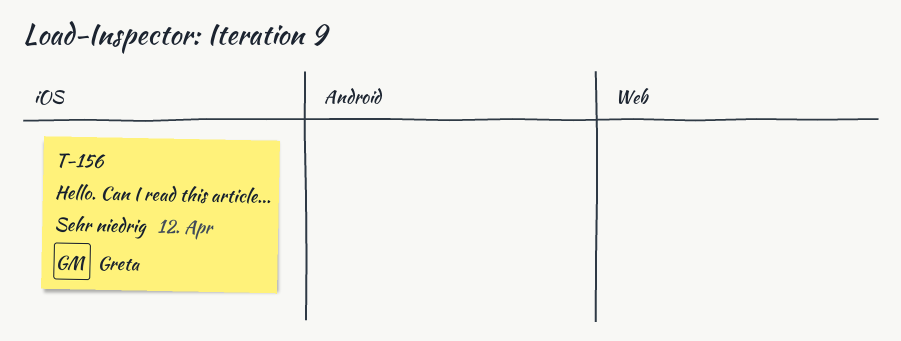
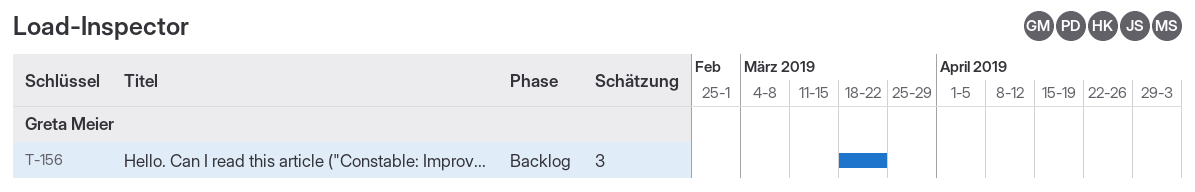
T-156, due: Apr 12 -> Mar 22

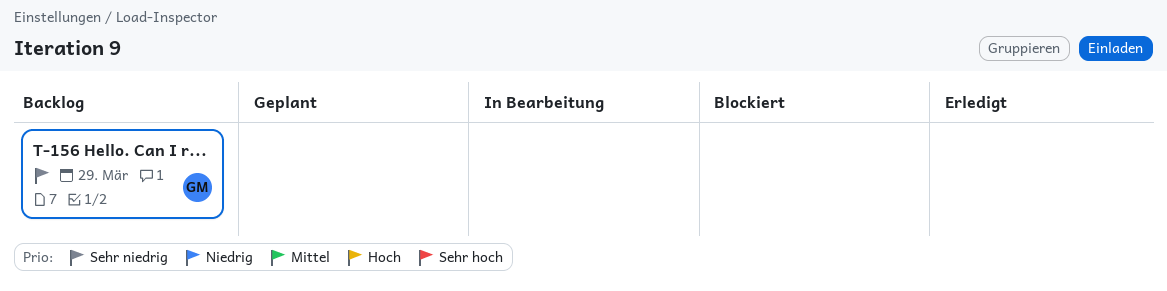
T-156, due: Mar 22 -> Mar 29

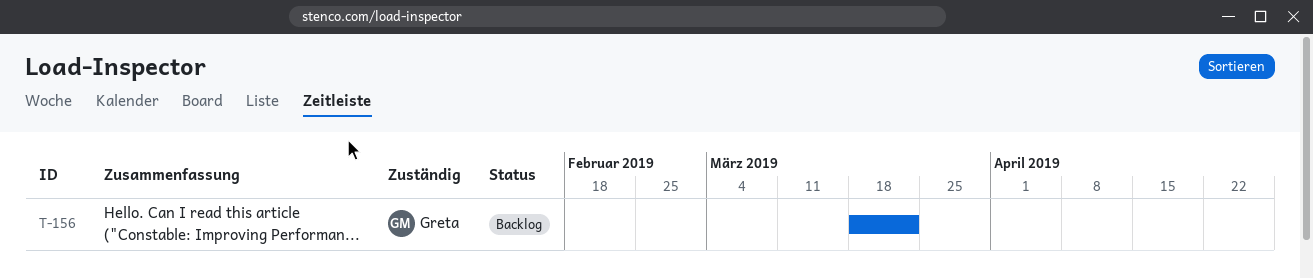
T-156, due: Mar 29 -> Mar 22

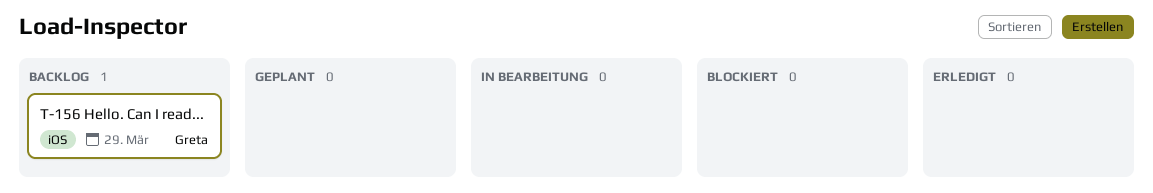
T-156, due: Mar 22 -> Mar 29

